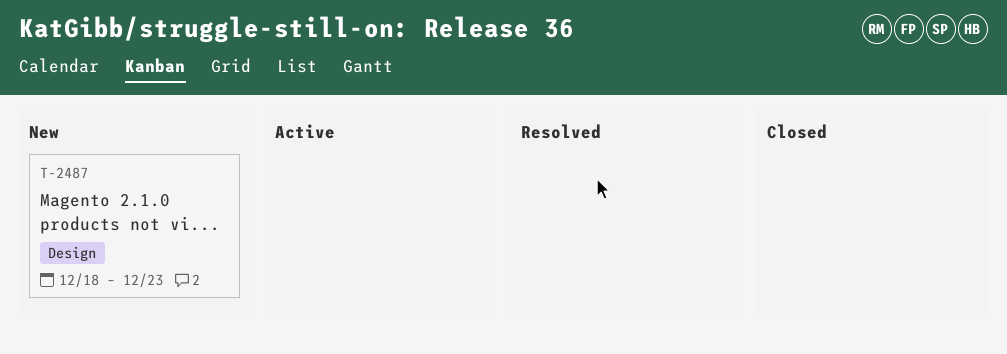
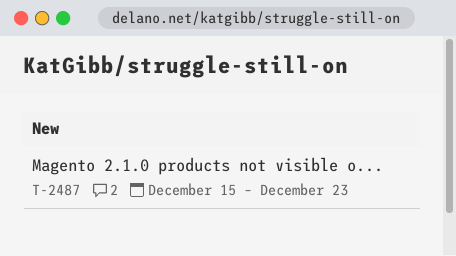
T-2487, start: Dec 18 -> Dec 15

